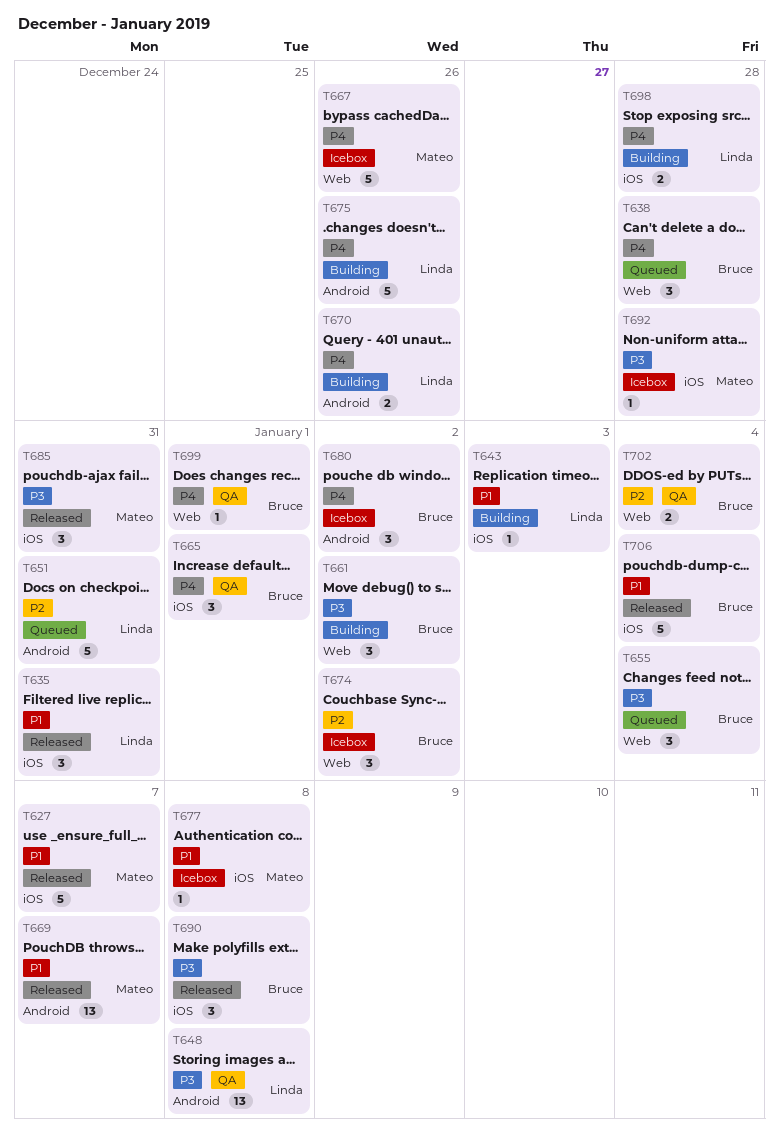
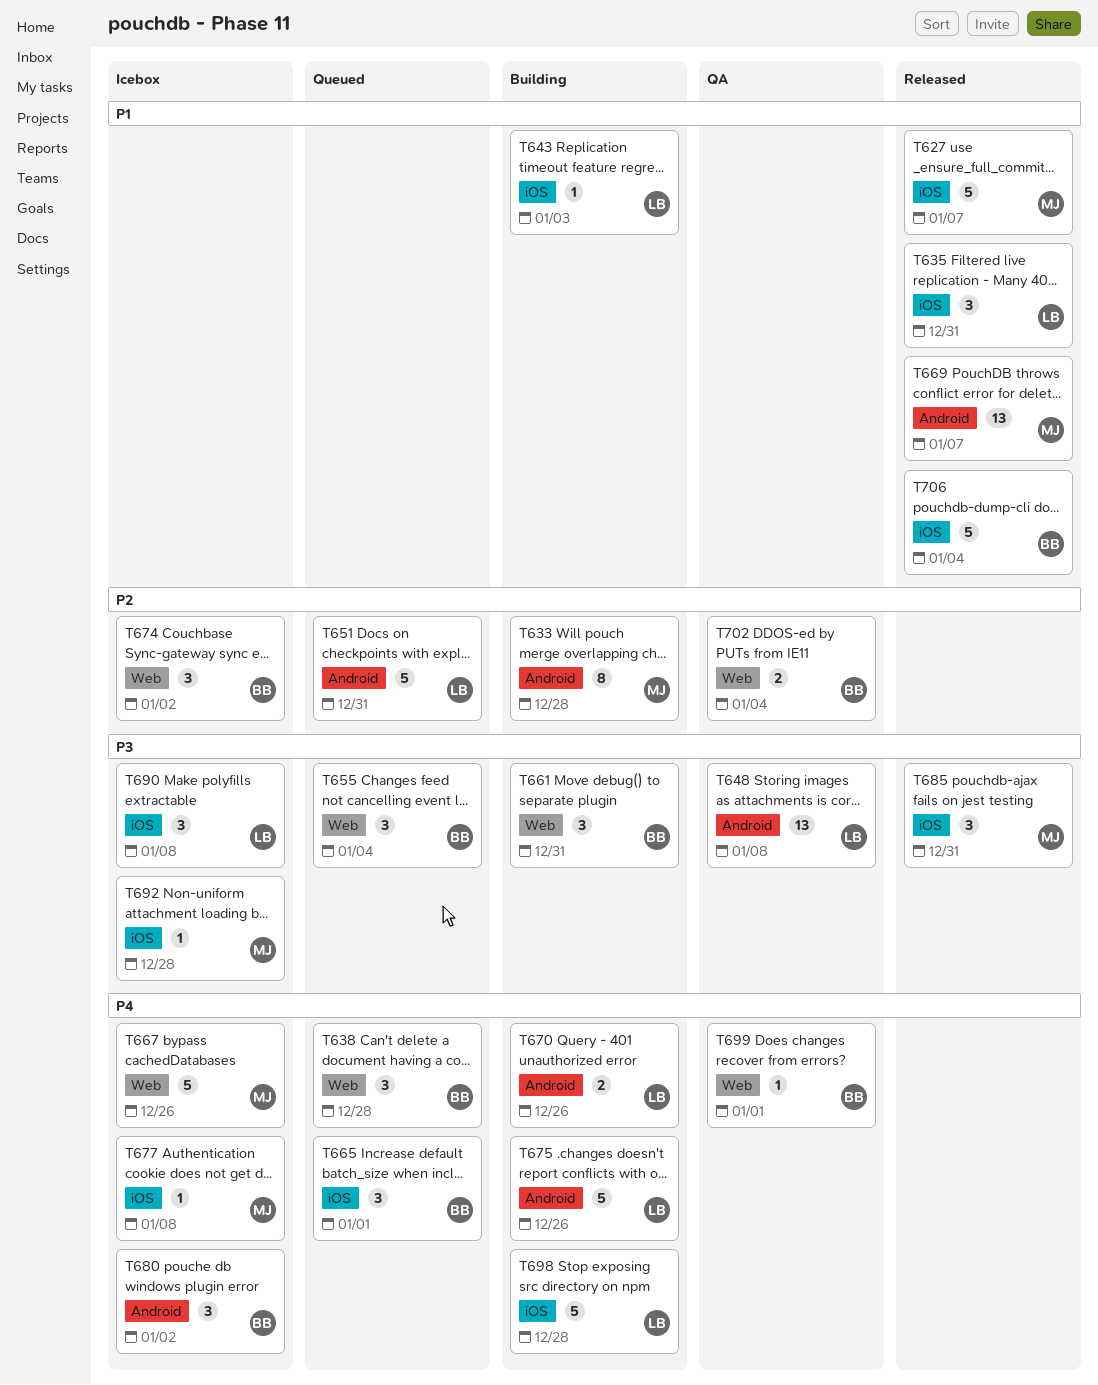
T633: none -> present
T661, due: Jan 2 -> Dec 31
T665, status: QA -> Queued
T677, priority: P1 -> P4
T690, status: Released -> Icebox
T690, owner: Bruce -> Linda
T698, estimate: 2 -> 5

